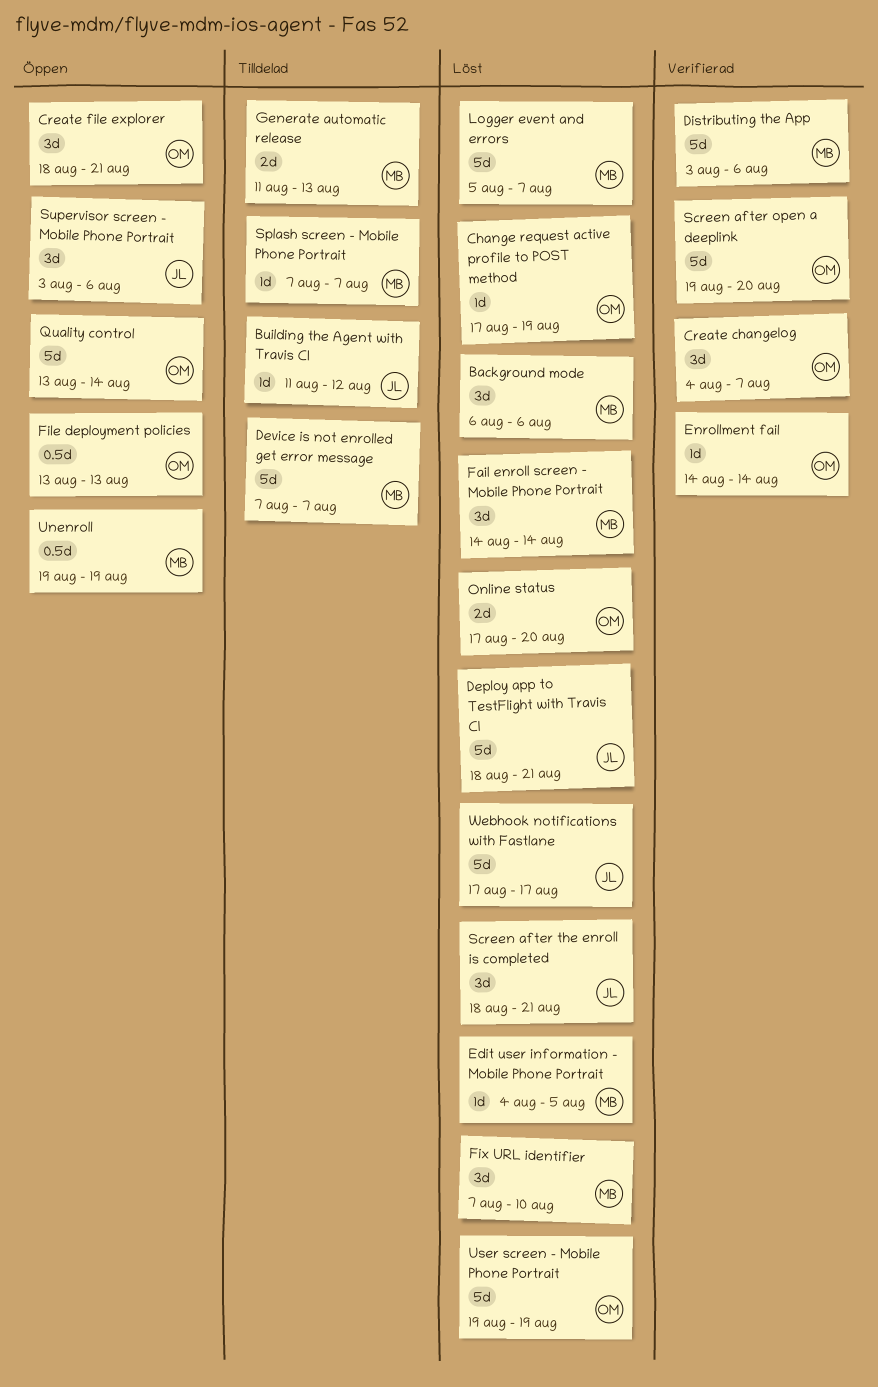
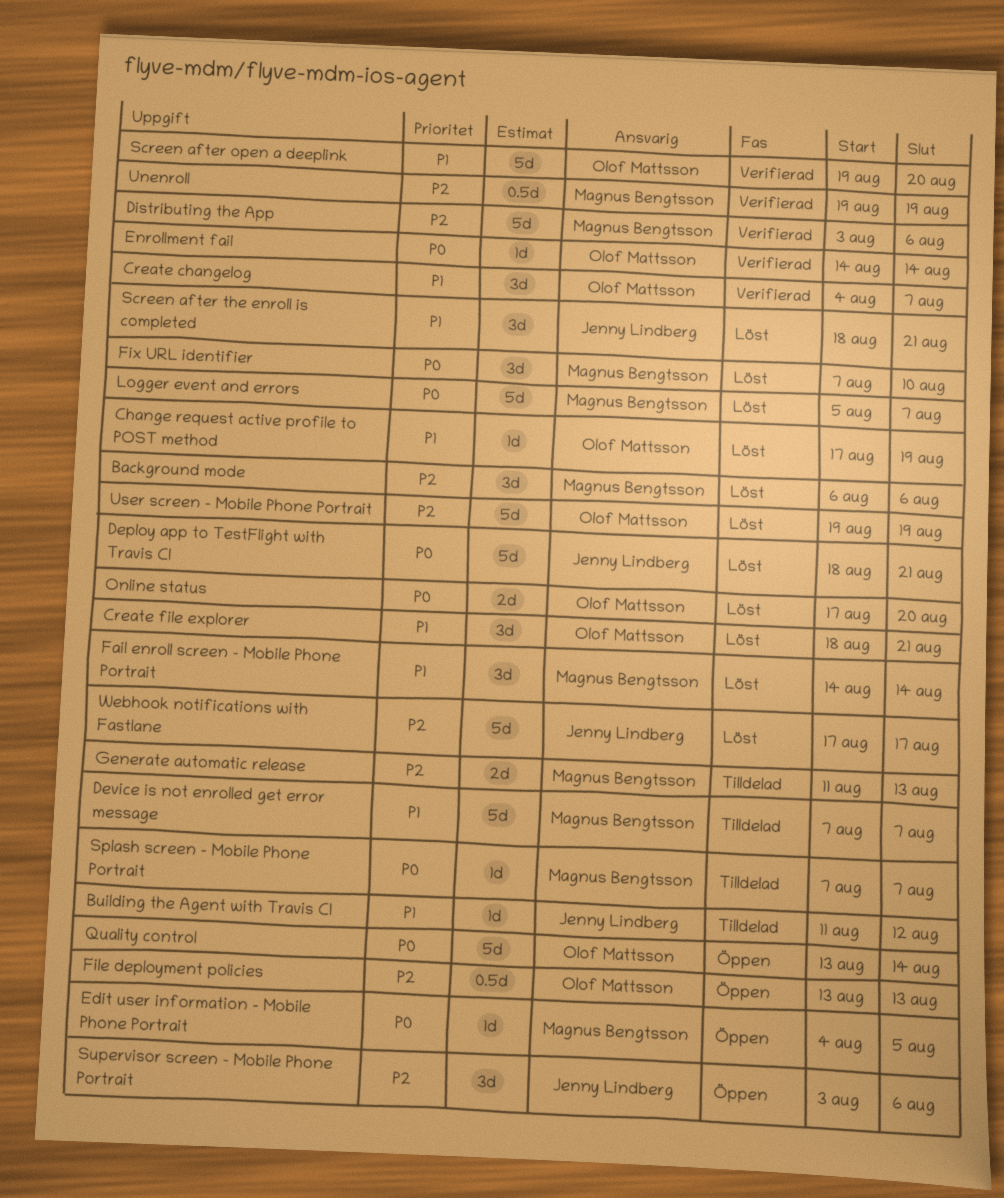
Create file explorer, status: Öppen -> Löst
Edit user information - Mobile Phone Portrait, status: Löst -> Öppen
Unenroll, status: Öppen -> Verifierad

